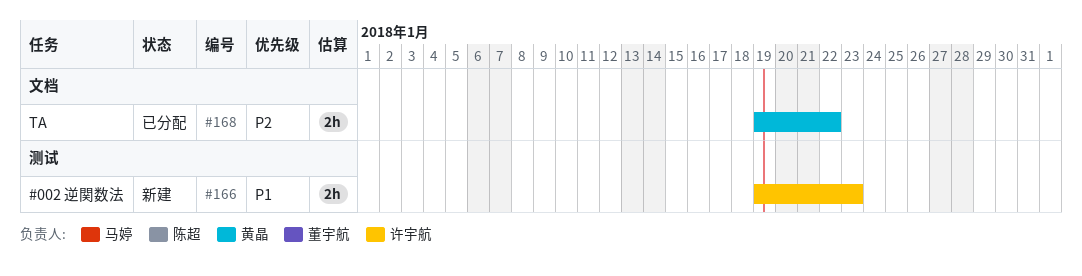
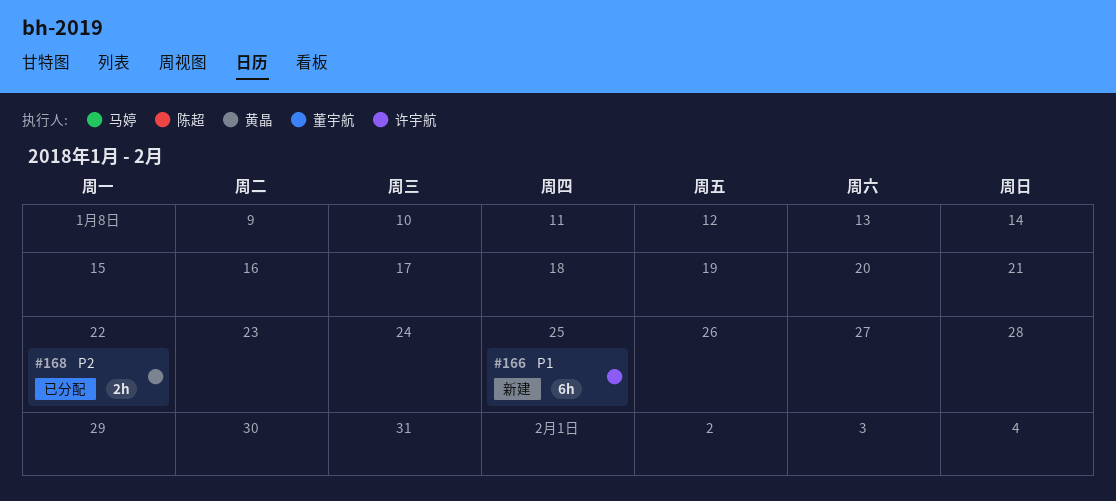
#166, estimate: 2h -> 6h
#166, due: Jan 23 -> Jan 25

